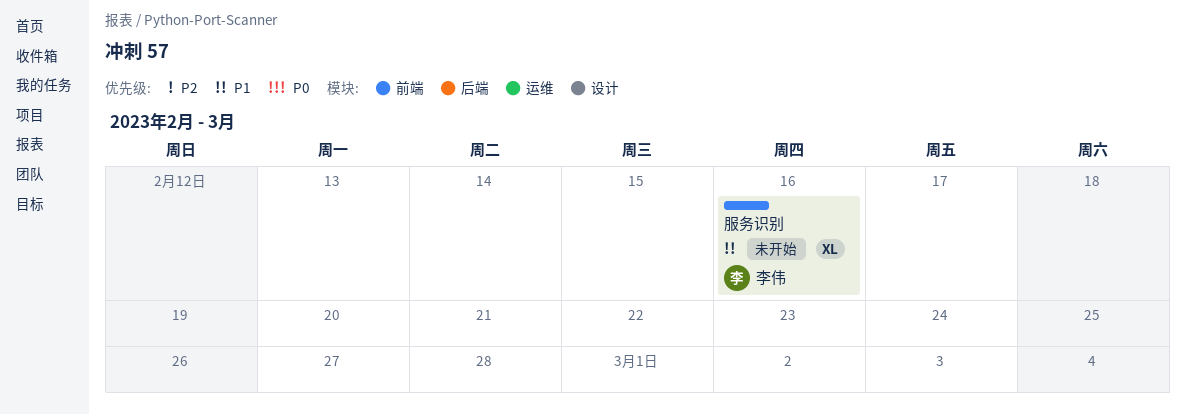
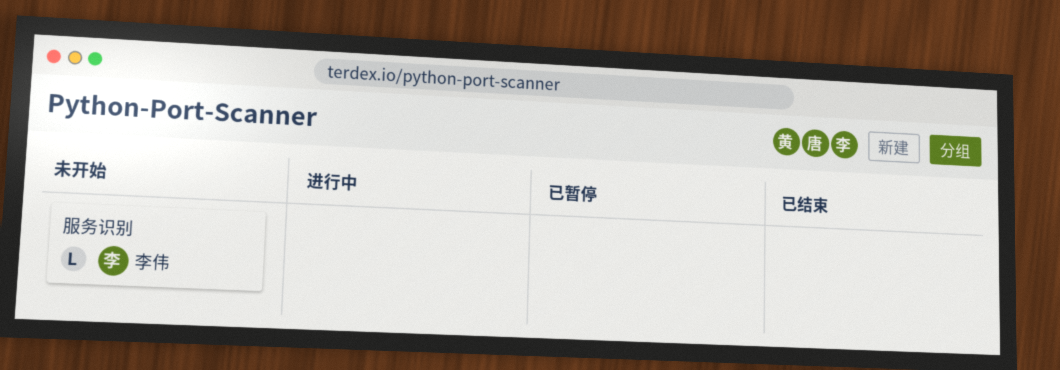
服务识别, estimate: XL -> L

